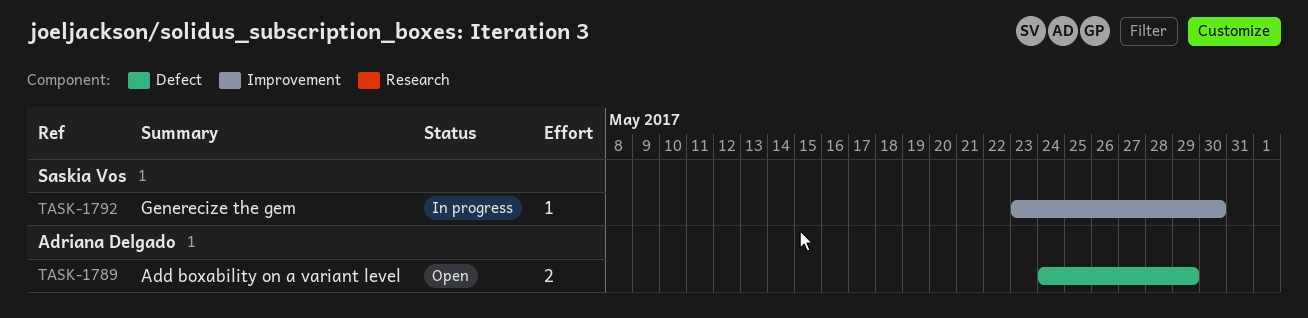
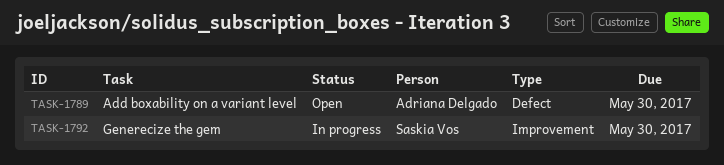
TASK-1789, due: May 29 -> May 30

